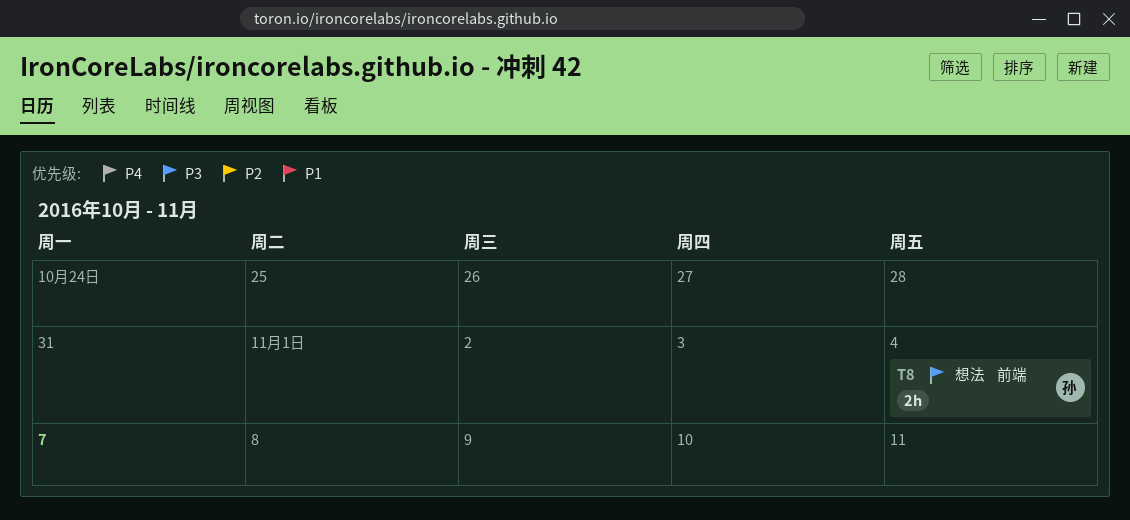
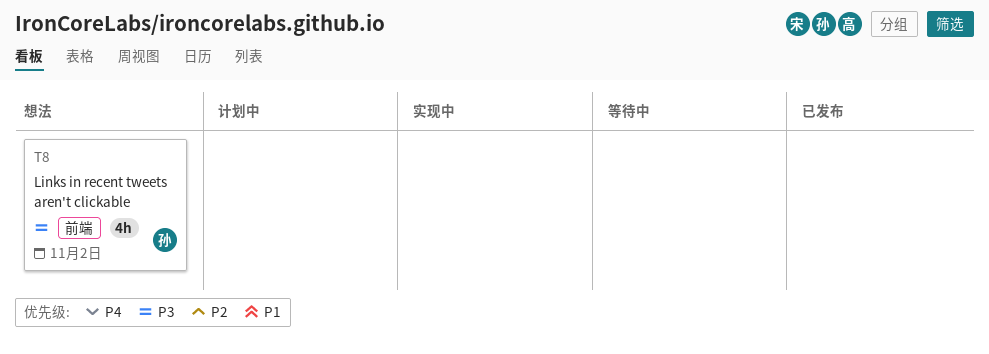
T8, estimate: 2h -> 4h
T8, due: Nov 4 -> Nov 2

